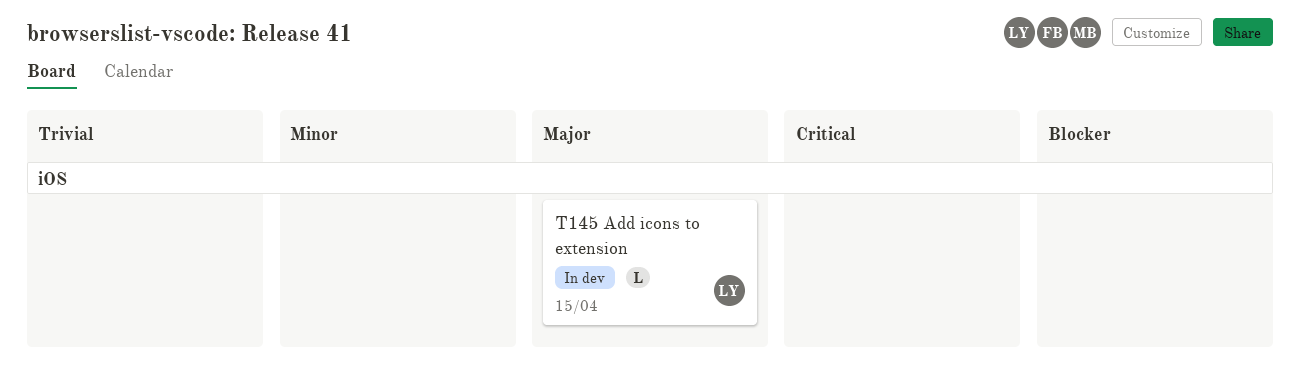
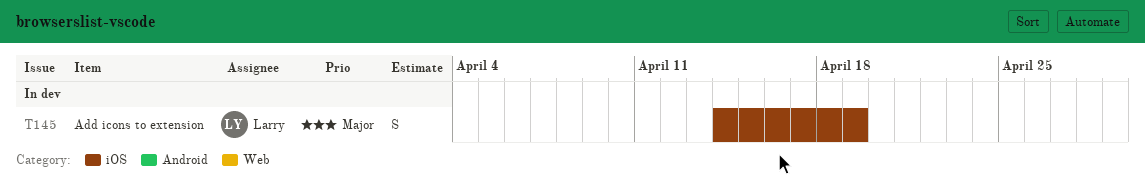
T145, estimate: L -> S
T145, due: Apr 15 -> Apr 19

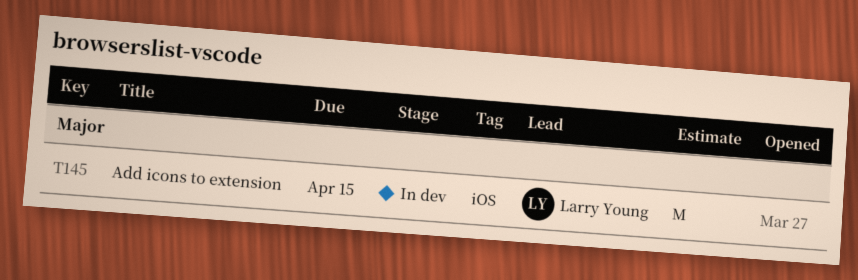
T145, estimate: S -> M
T145, due: Apr 19 -> Apr 15

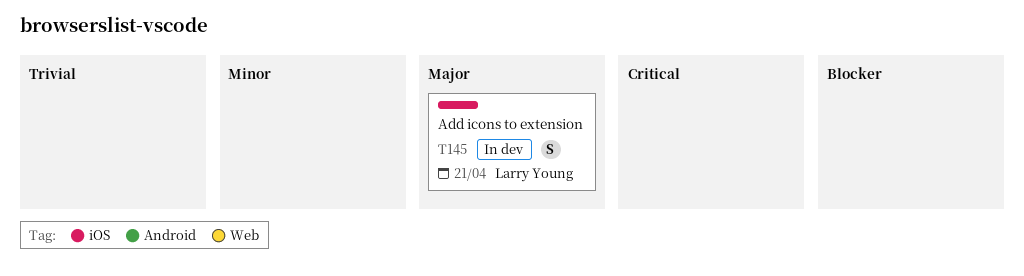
T145, estimate: M -> S
T145, due: Apr 15 -> Apr 21

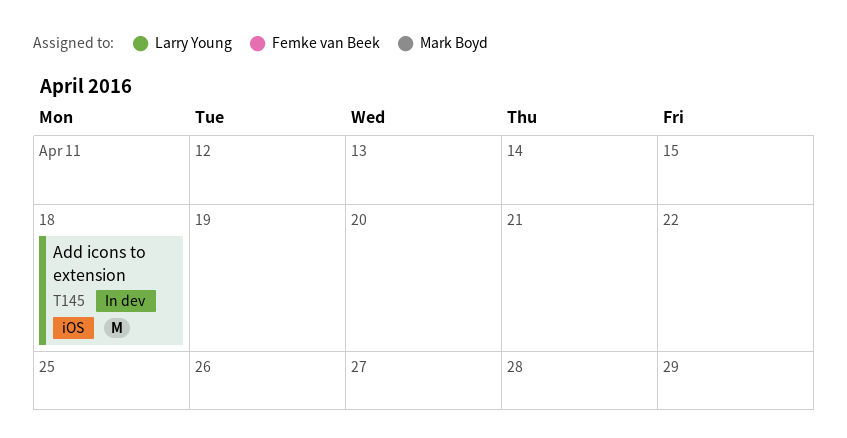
T145, estimate: S -> M
T145, due: Apr 21 -> Apr 18

